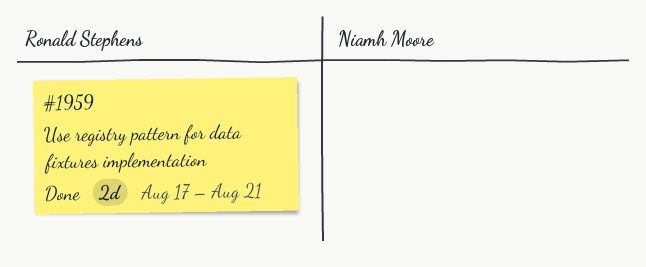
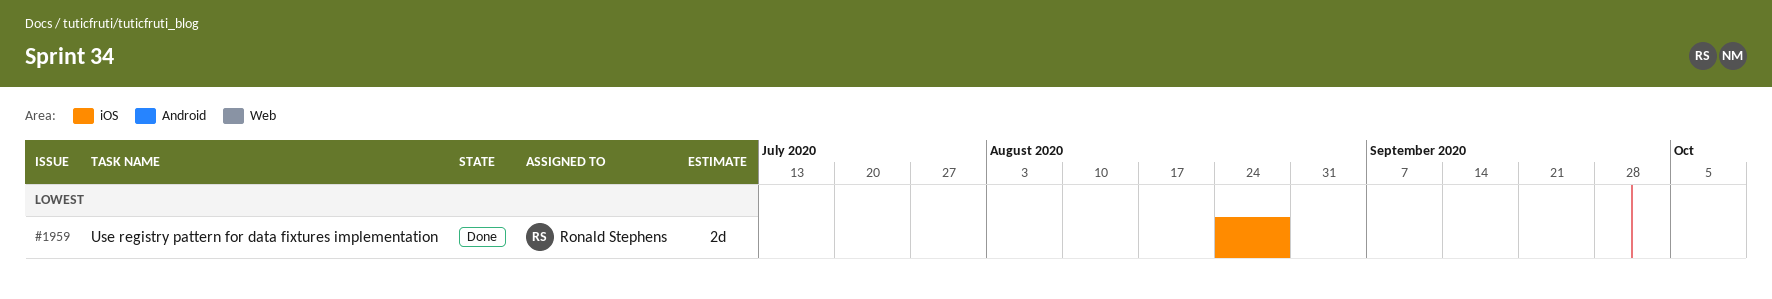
#1959, start: Aug 17 -> Aug 24
#1959, due: Aug 21 -> Aug 28

